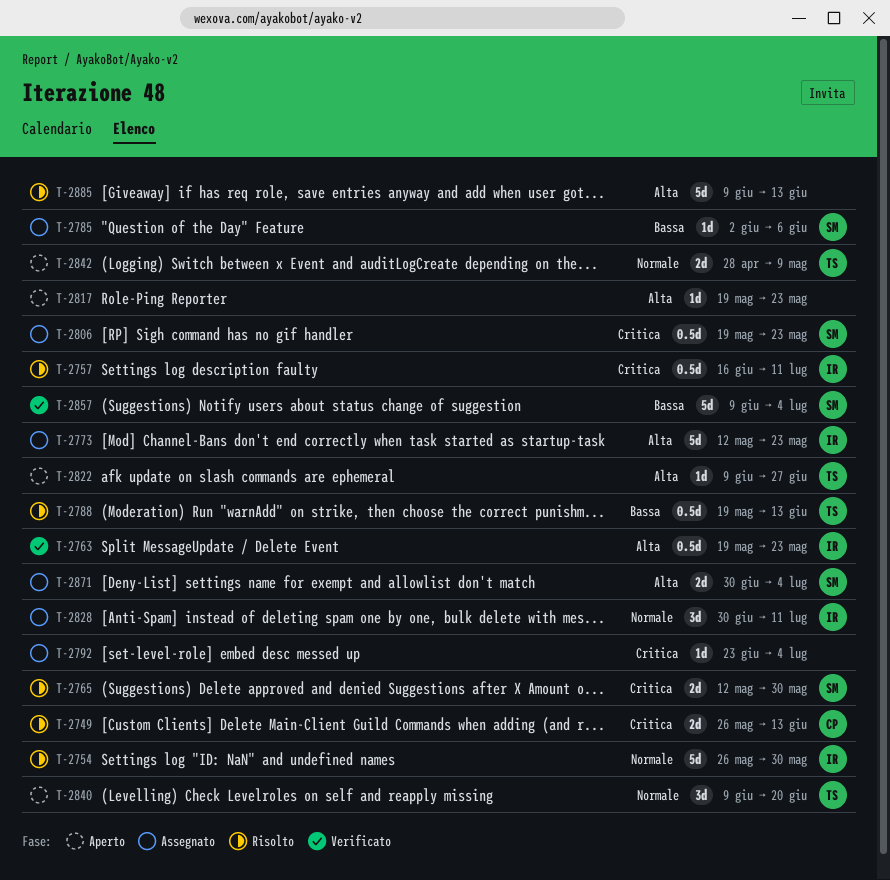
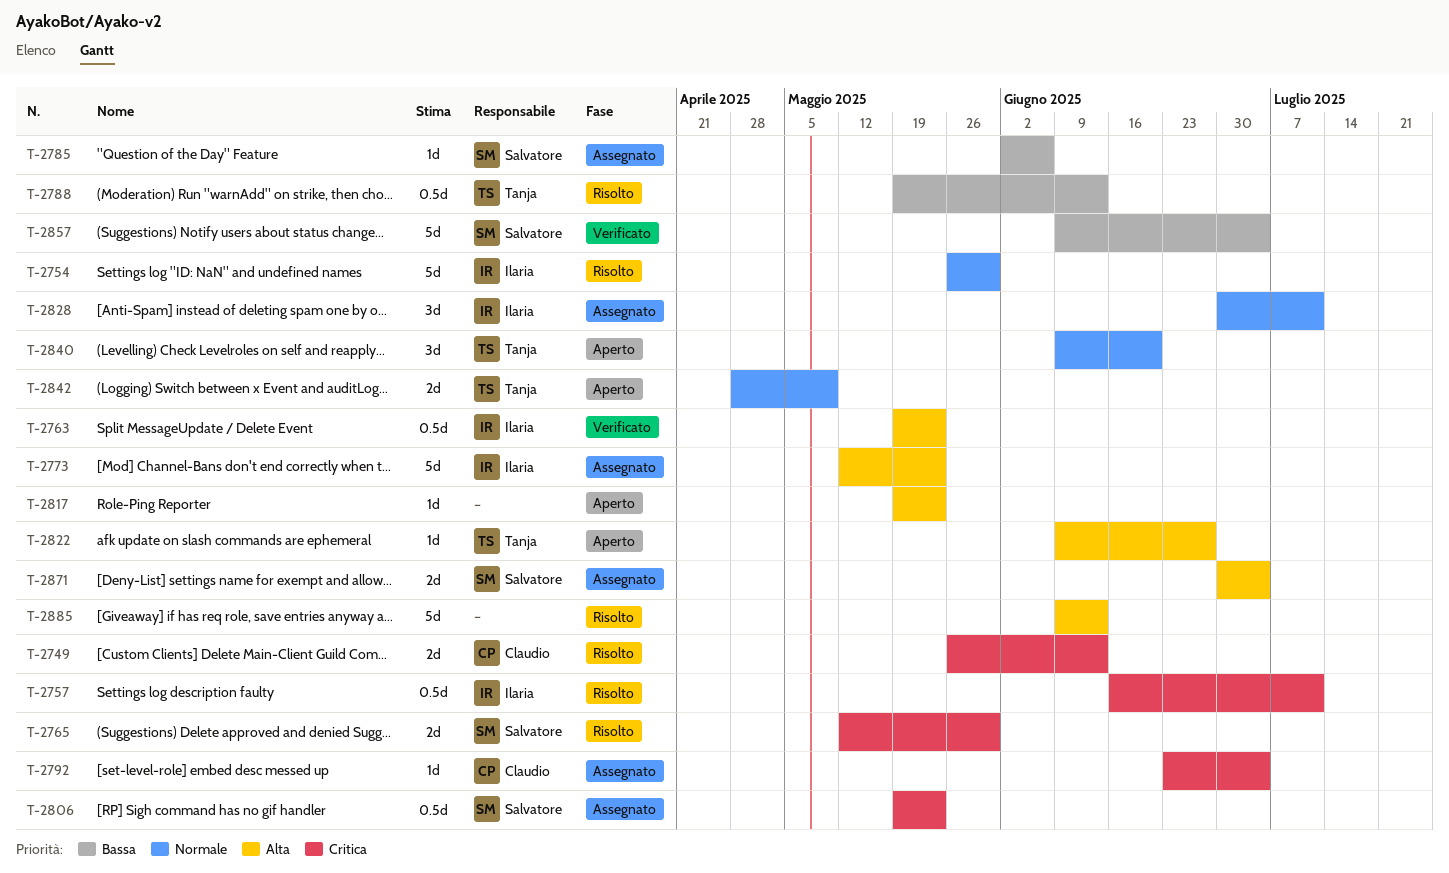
T-2792, owner: none -> Claudio

